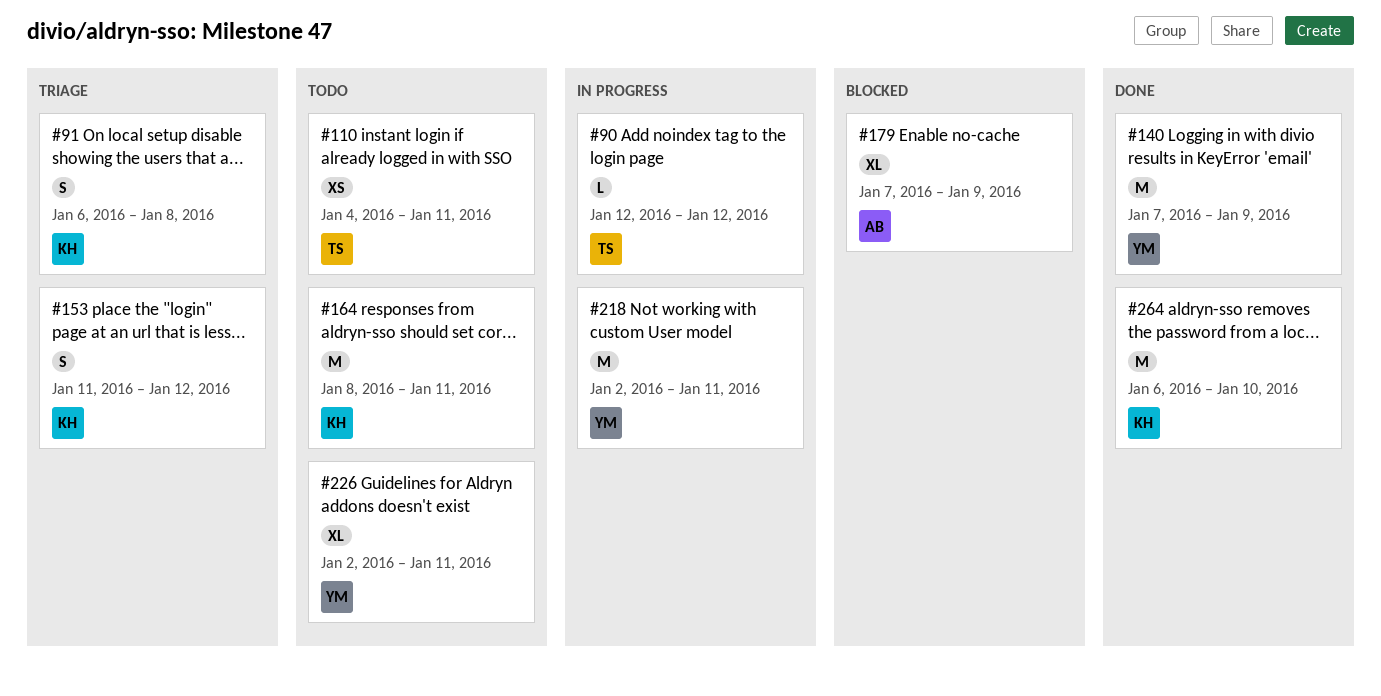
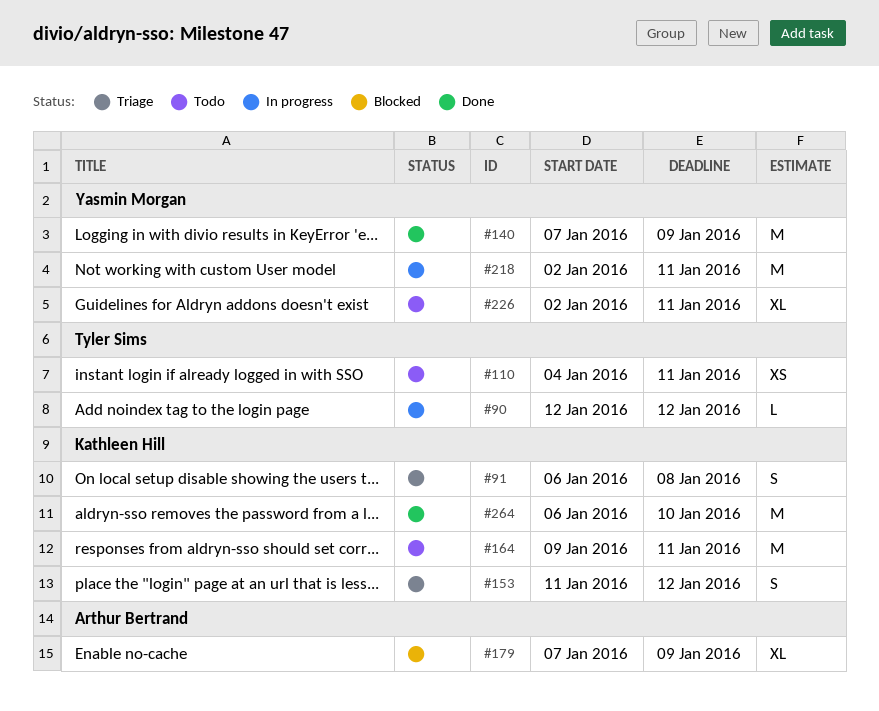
#164, start: Jan 8 -> Jan 9

